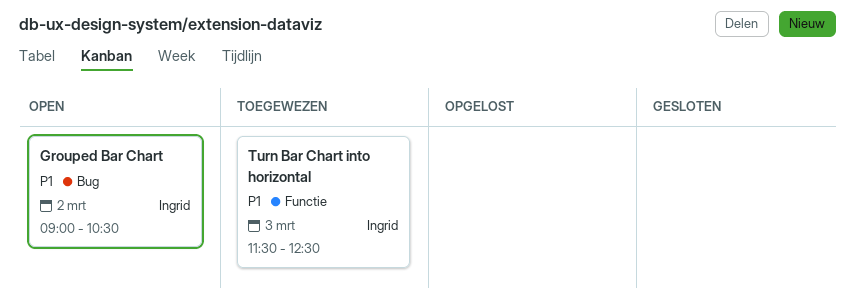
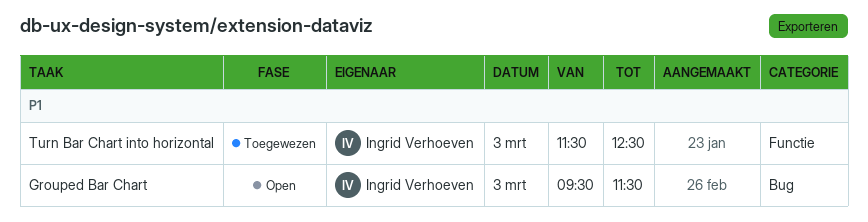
Grouped Bar Chart, day: Mar 2 -> Mar 3
Grouped Bar Chart, begins: 09:00 -> 09:30
Grouped Bar Chart, ends: 10:30 -> 11:30

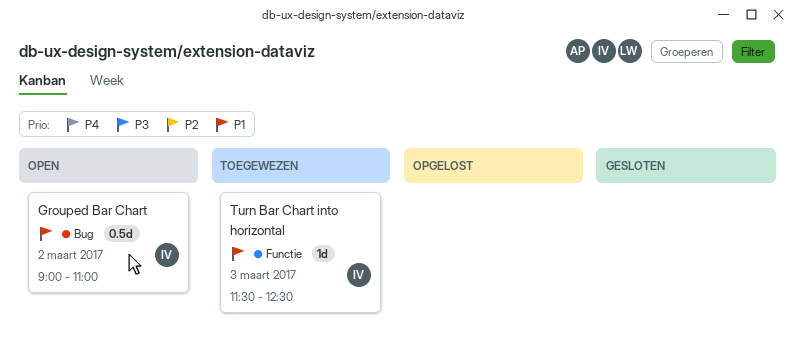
Grouped Bar Chart, day: Mar 3 -> Mar 2
Grouped Bar Chart, begins: 09:30 -> 09:00
Grouped Bar Chart, ends: 11:30 -> 11:00

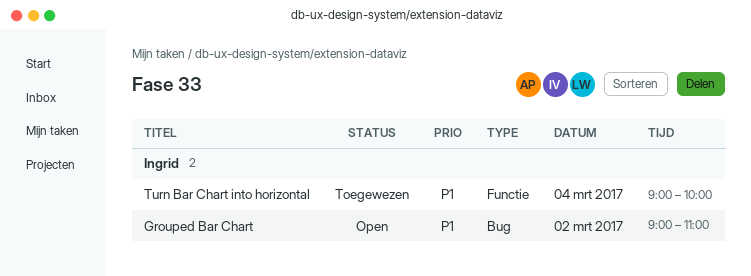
Turn Bar Chart into horizontal, day: Mar 3 -> Mar 4
Turn Bar Chart into horizontal, begins: 11:30 -> 09:00
Turn Bar Chart into horizontal, ends: 12:30 -> 10:00

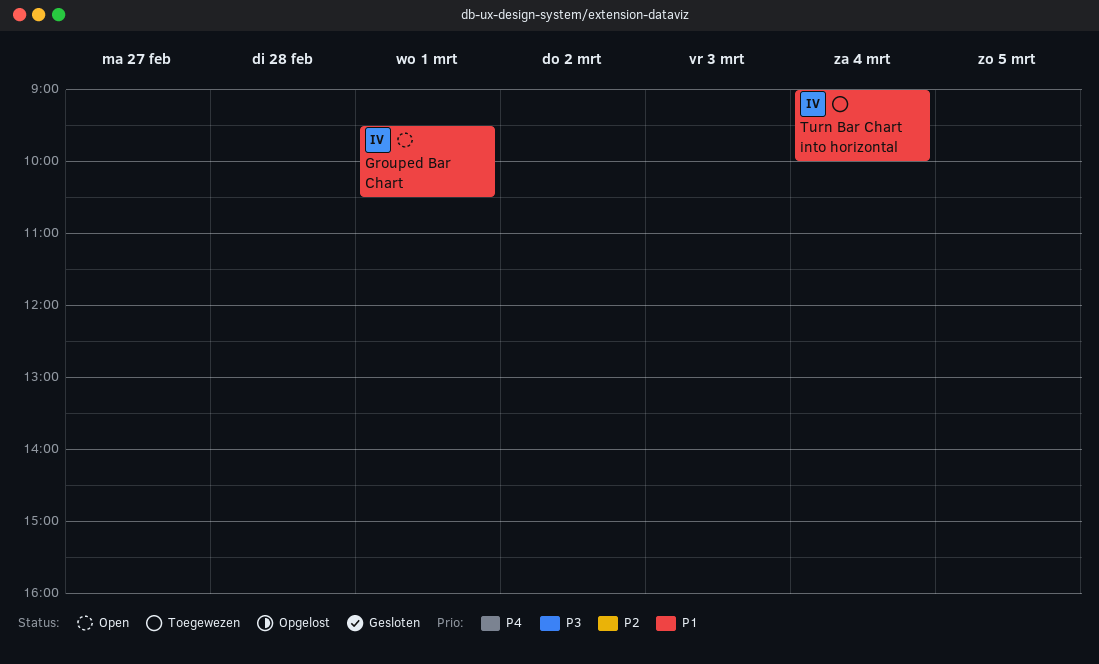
Grouped Bar Chart, day: Mar 2 -> Mar 1
Grouped Bar Chart, begins: 09:00 -> 09:30
Grouped Bar Chart, ends: 11:00 -> 10:30

